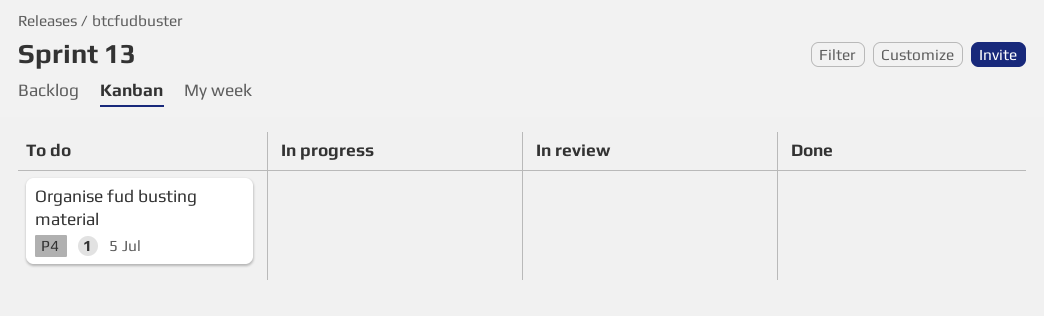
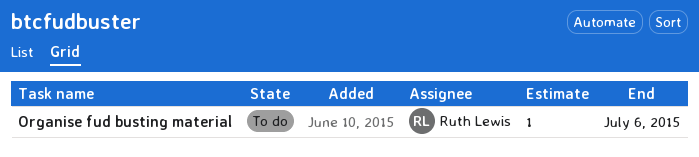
Organise fud busting material, due: Jul 5 -> Jul 6

